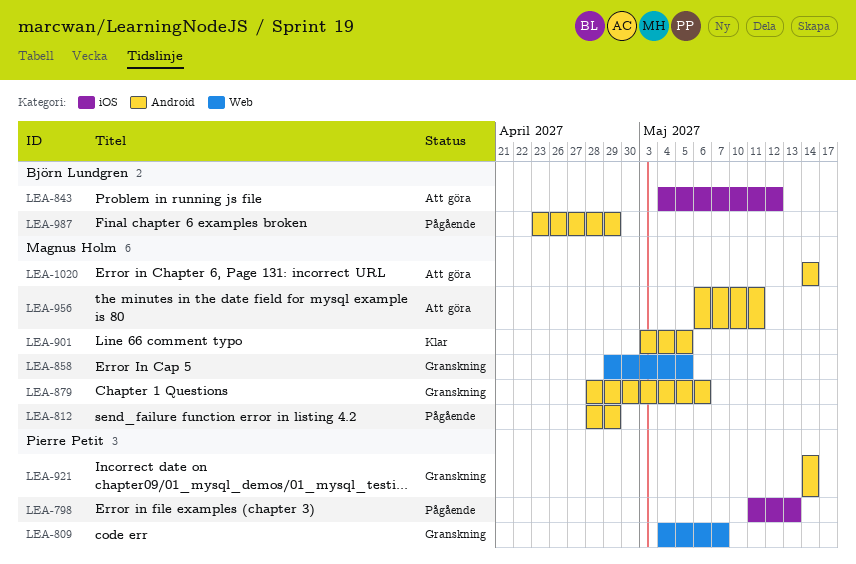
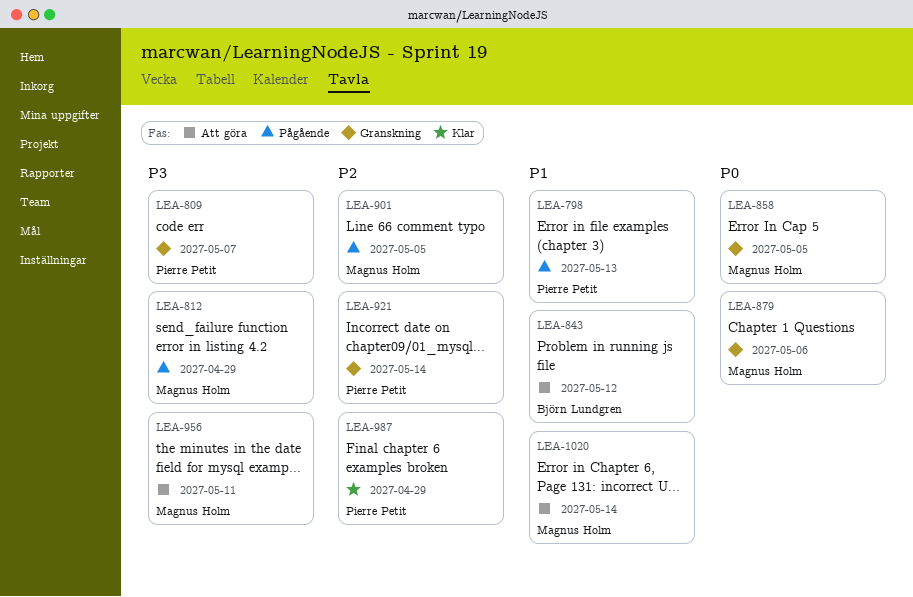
LEA-901, status: Klar -> Pågående
LEA-987, status: Pågående -> Klar
LEA-987, owner: Björn Lundgren -> Pierre Petit

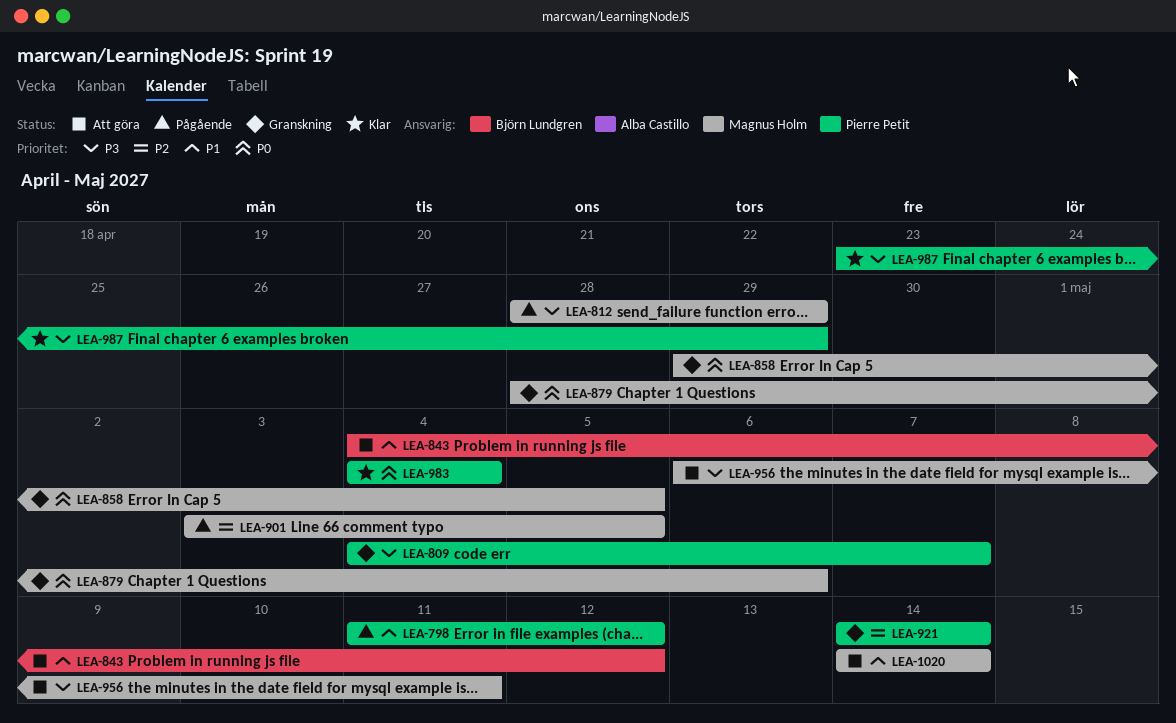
LEA-798, due: May 13 -> May 12
LEA-983: none -> present
LEA-987, priority: P2 -> P3

